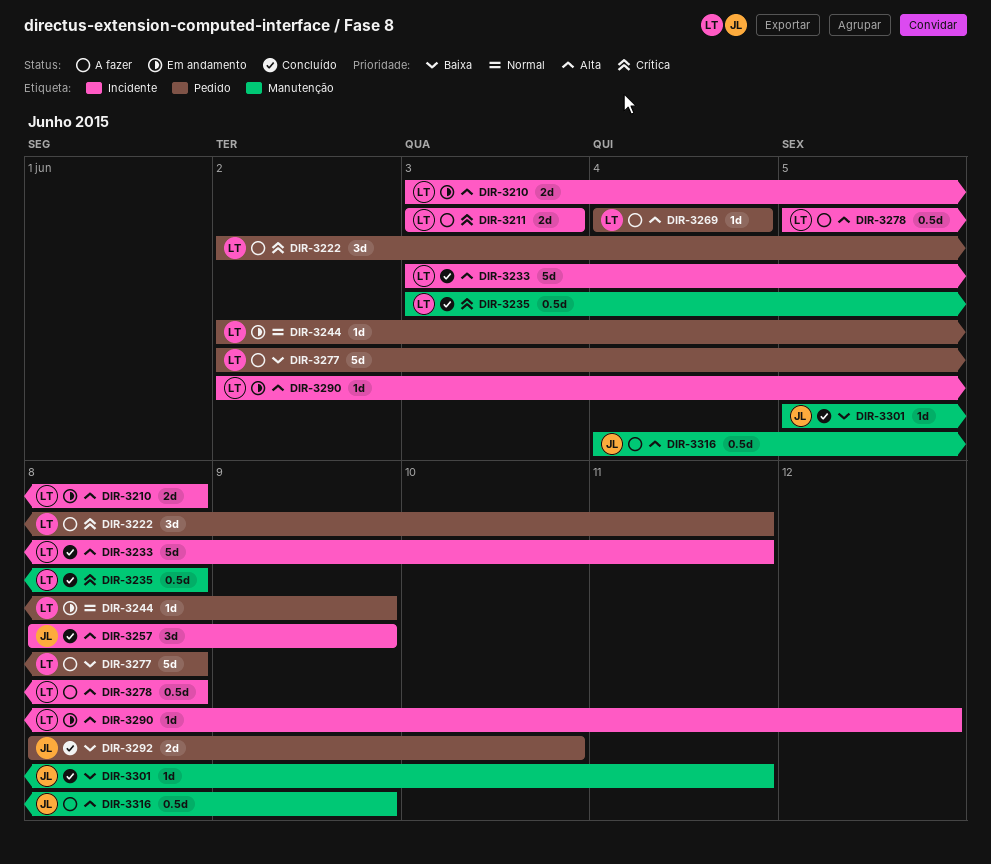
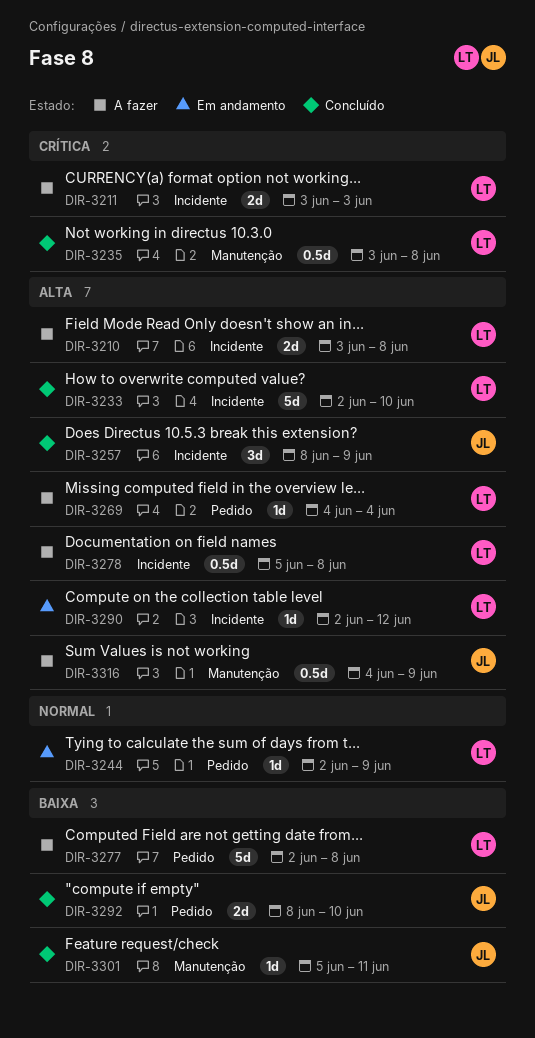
DIR-3210, status: Em andamento -> A fazer
DIR-3222: present -> none
DIR-3233, start: Jun 3 -> Jun 2
DIR-3233, due: Jun 11 -> Jun 10

